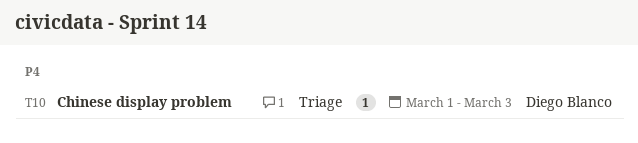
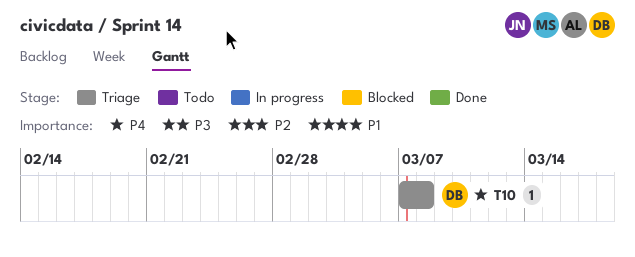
T10, start: Mar 1 -> Mar 7
T10, due: Mar 3 -> Mar 8

